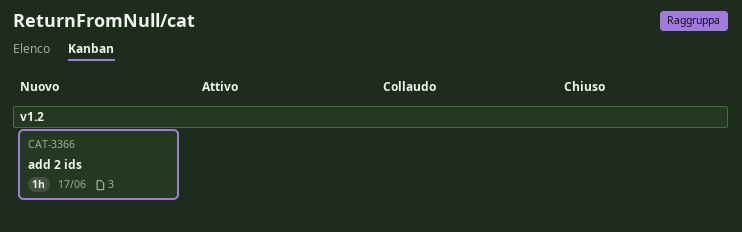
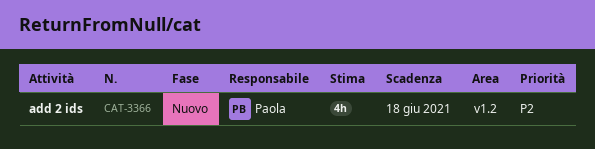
CAT-3366, estimate: 1h -> 4h
CAT-3366, due: Jun 17 -> Jun 18

